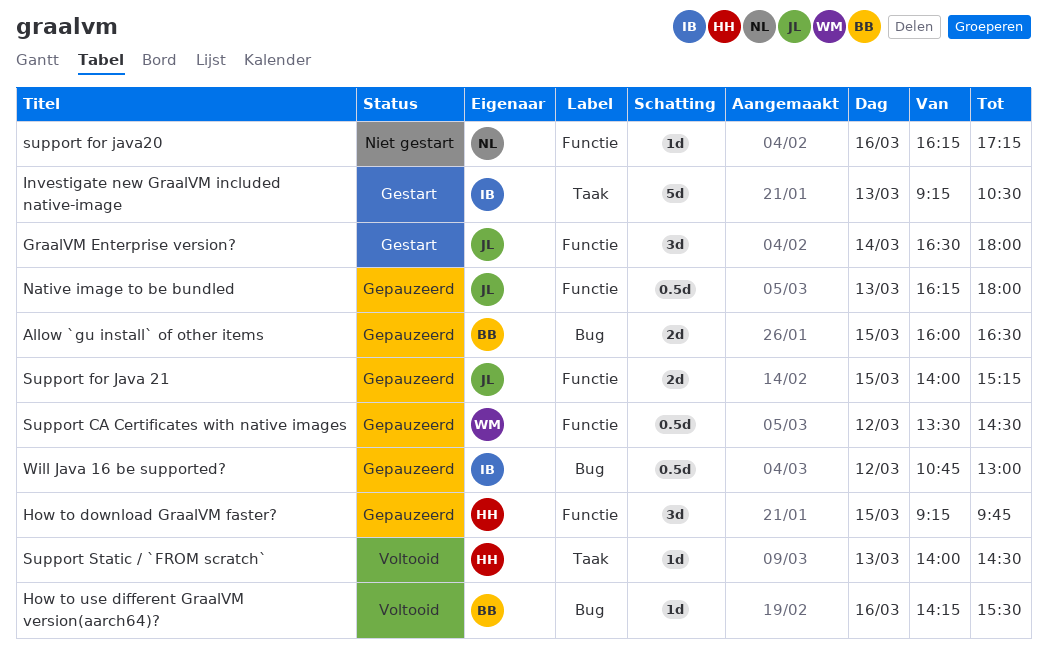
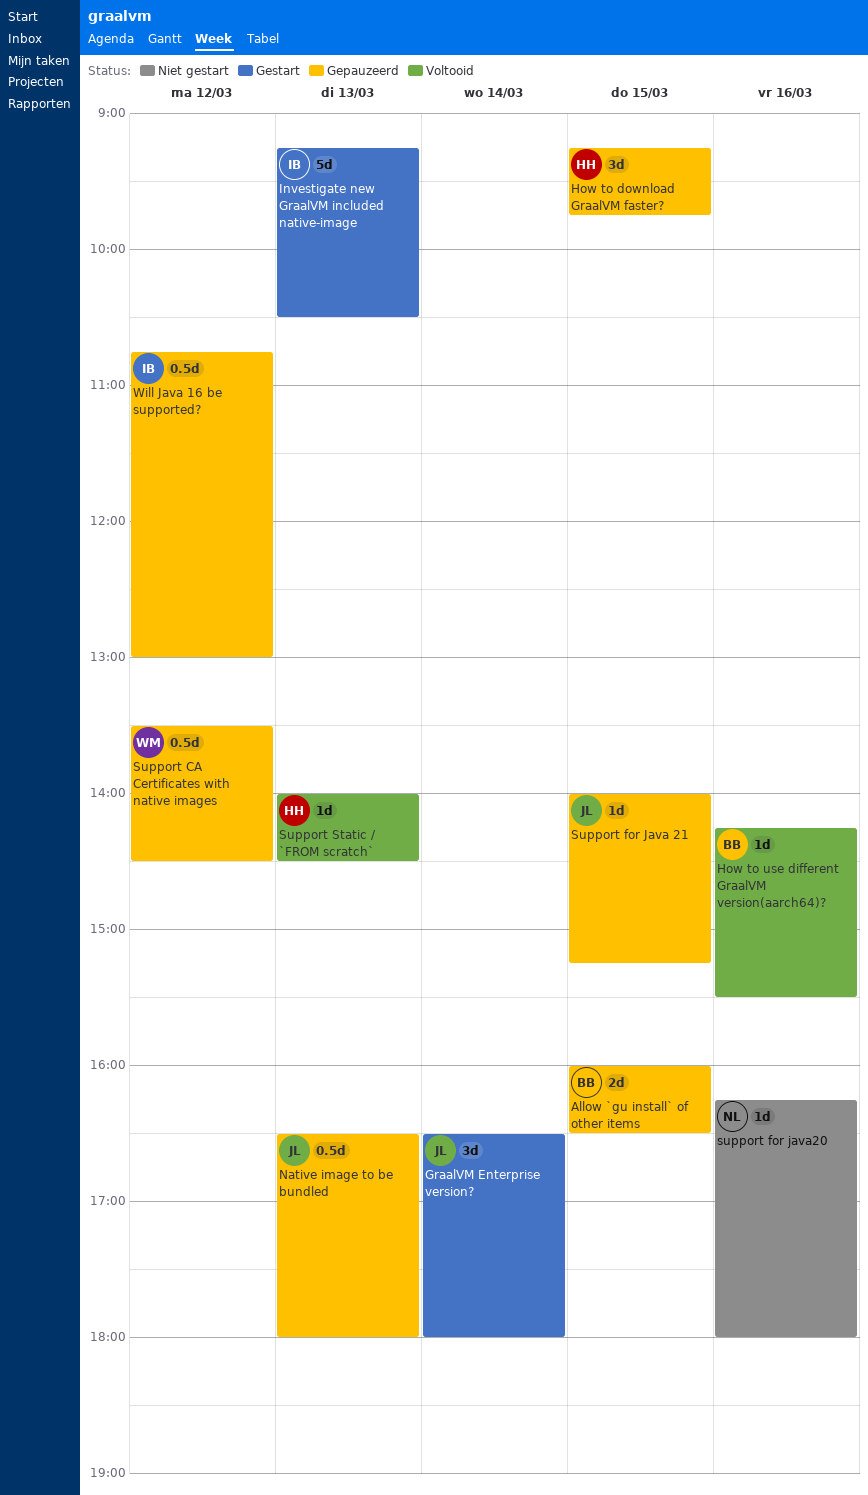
Native image to be bundled, begins: 16:15 -> 16:30
Support for Java 21, estimate: 2d -> 1d
support for java20, ends: 17:15 -> 18:00

